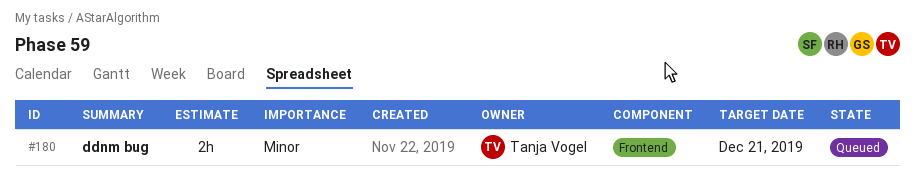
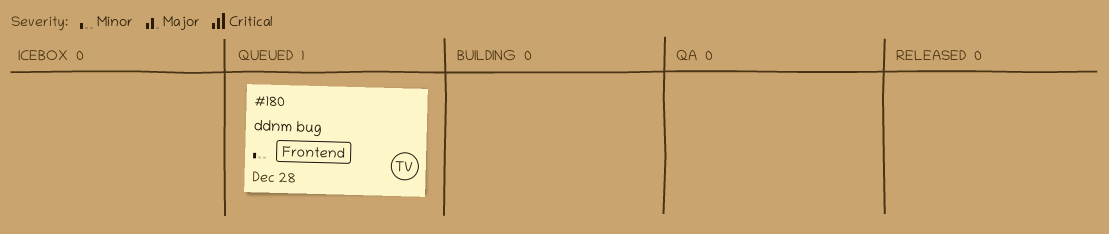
#180, due: Dec 21 -> Dec 28

